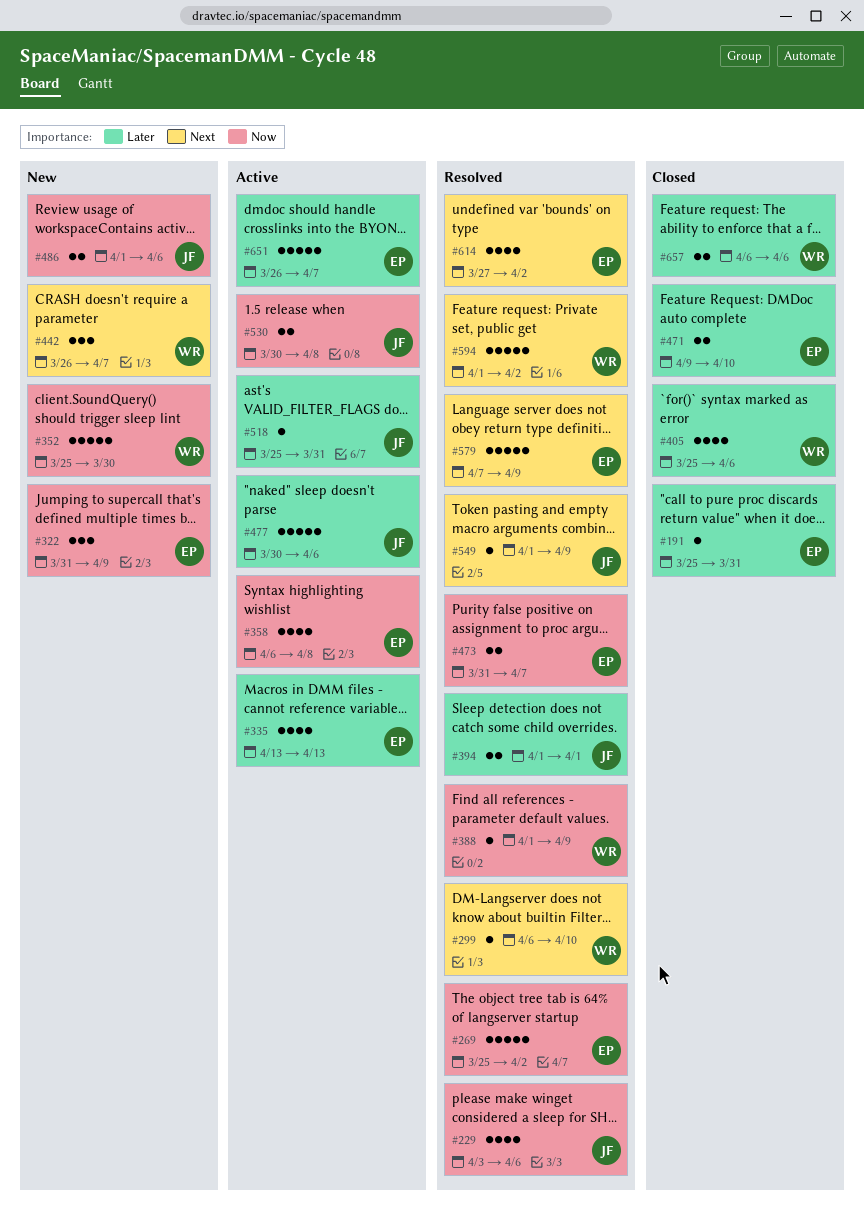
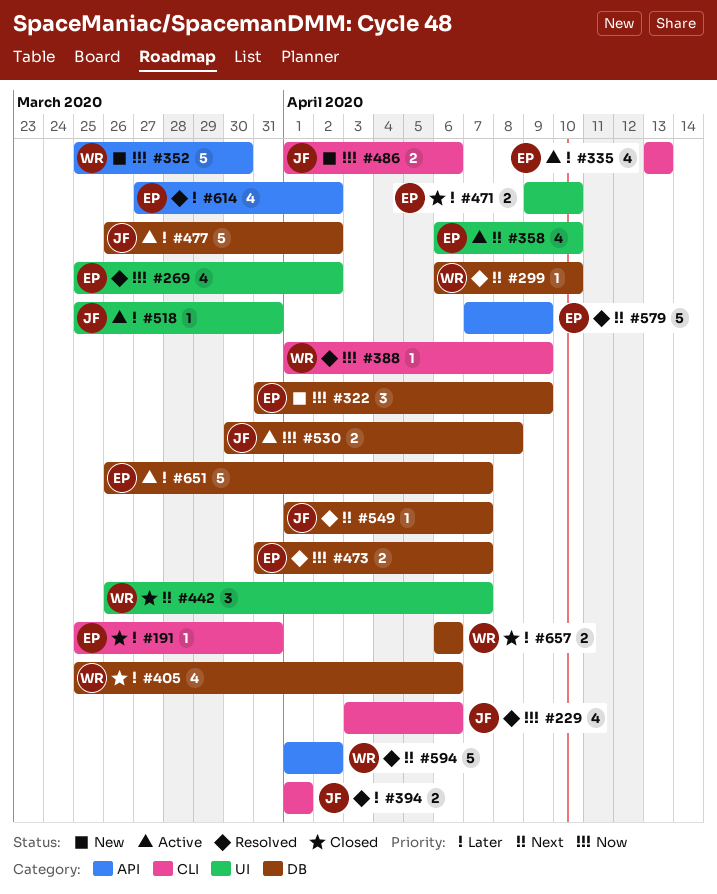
#269, estimate: 5 -> 4
#358, priority: Now -> Next
#358, due: Apr 8 -> Apr 10
#442, status: New -> Closed
#477, start: Mar 30 -> Mar 26
#477, due: Apr 6 -> Apr 2
#549, due: Apr 9 -> Apr 7
#614, priority: Next -> Later

